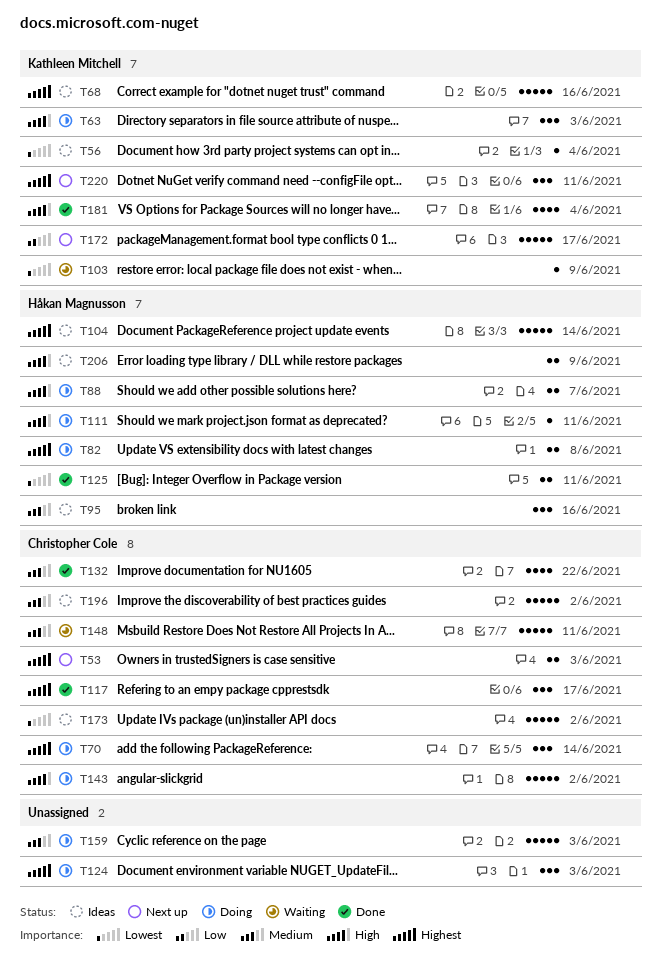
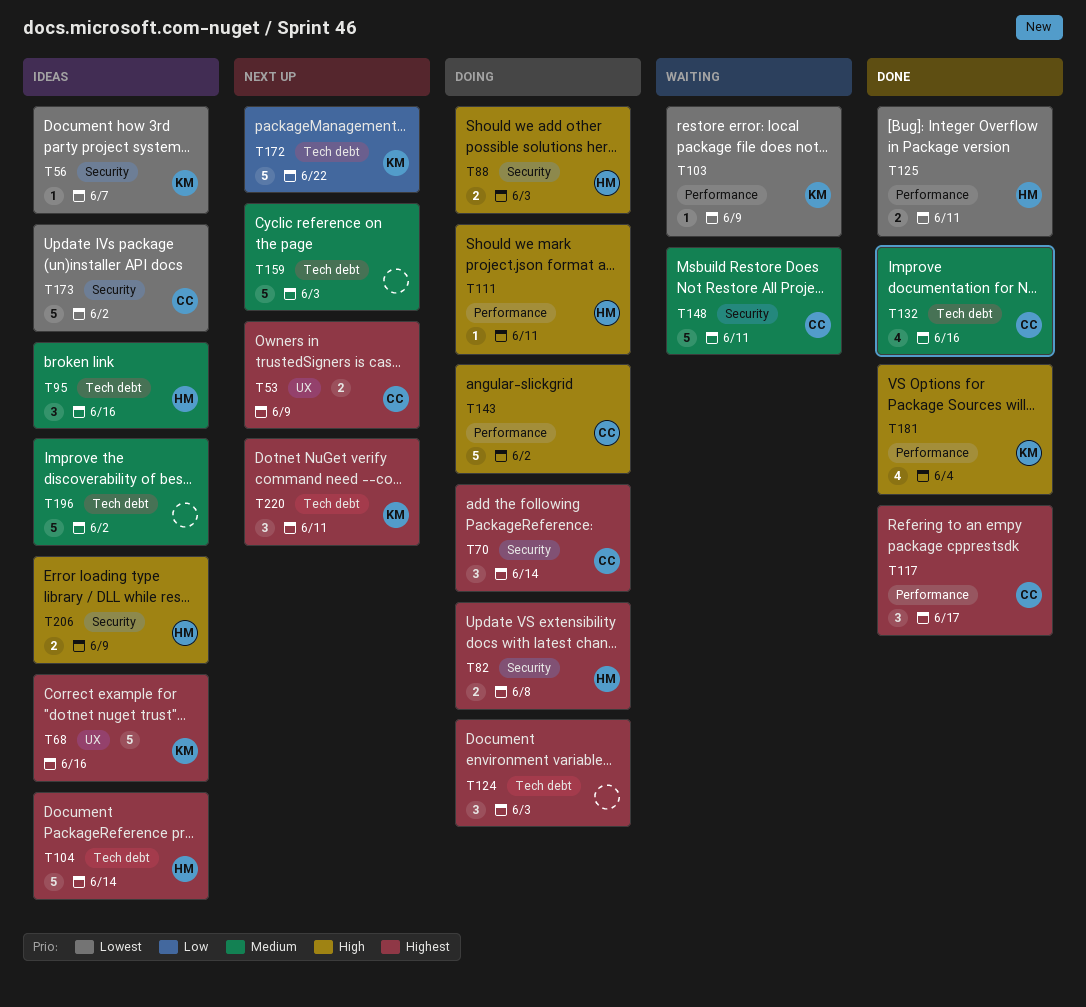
T53, due: Jun 3 -> Jun 9
T56, due: Jun 4 -> Jun 7
T63: present -> none
T88, due: Jun 7 -> Jun 3
T132, due: Jun 22 -> Jun 16
T159, status: Doing -> Next up
T172, due: Jun 17 -> Jun 22
T196, owner: Christopher Cole -> none

